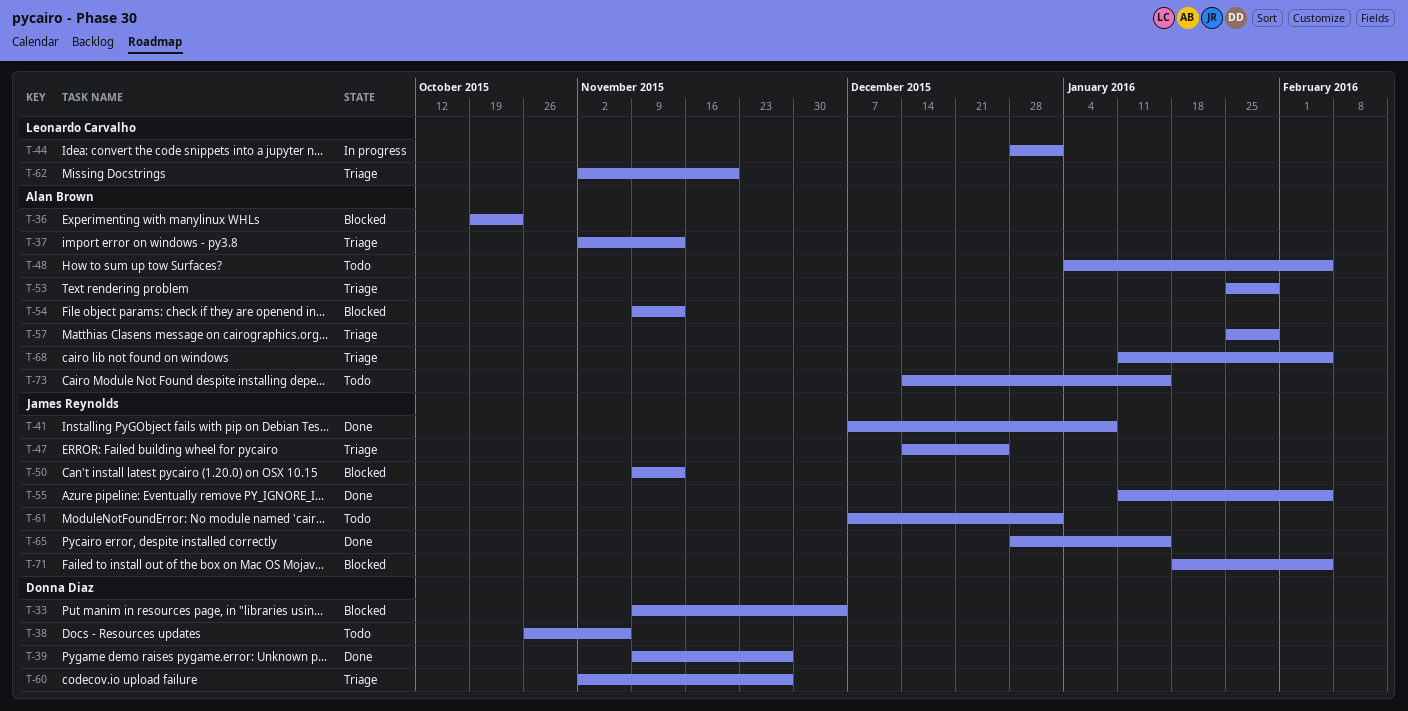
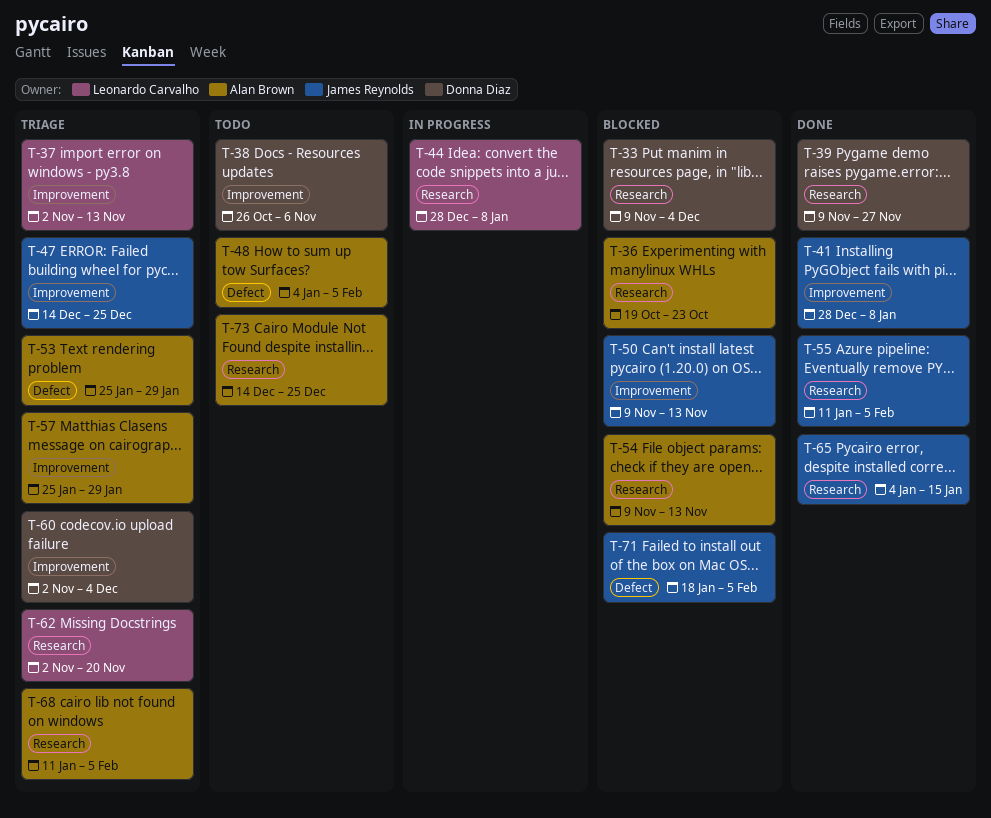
T-37, owner: Alan Brown -> Leonardo Carvalho
T-41, start: Dec 7 -> Dec 28
T-44, due: Jan 1 -> Jan 8
T-60, due: Nov 27 -> Dec 4
T-61: present -> none
T-65, start: Dec 28 -> Jan 4
T-73, due: Jan 15 -> Dec 25

